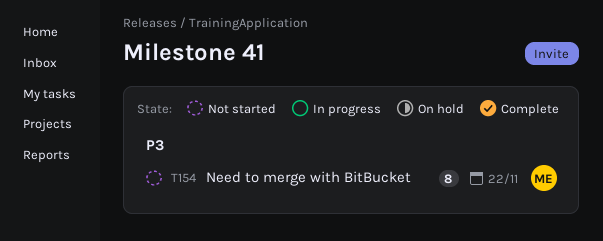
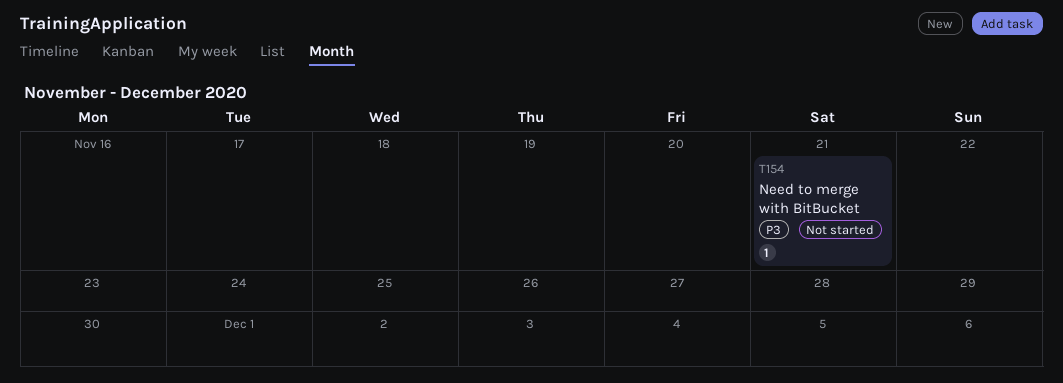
T154, estimate: 8 -> 1
T154, due: Nov 22 -> Nov 21

